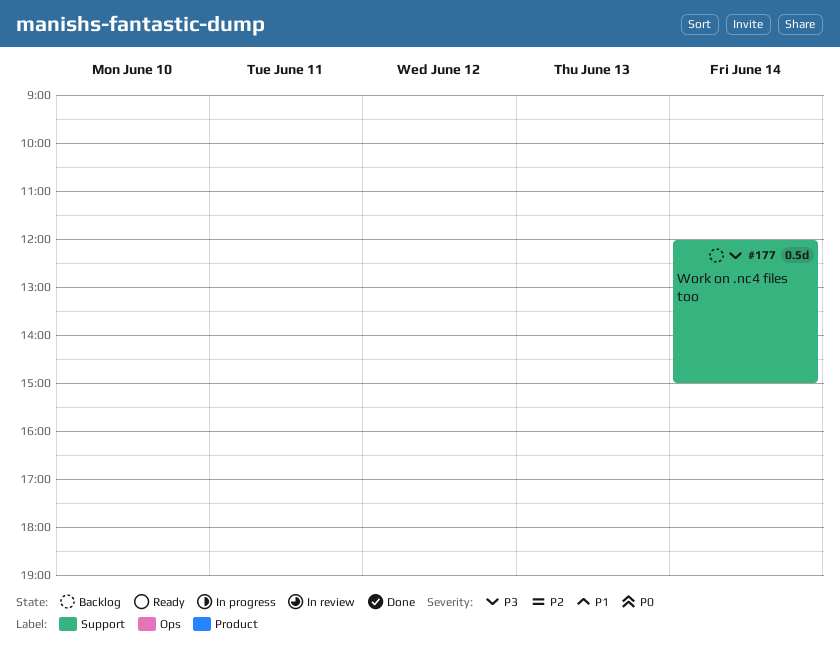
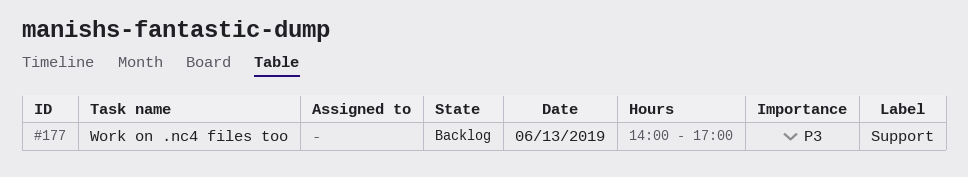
#177, day: Jun 14 -> Jun 13
#177, begins: 12:00 -> 14:00
#177, ends: 15:00 -> 17:00

